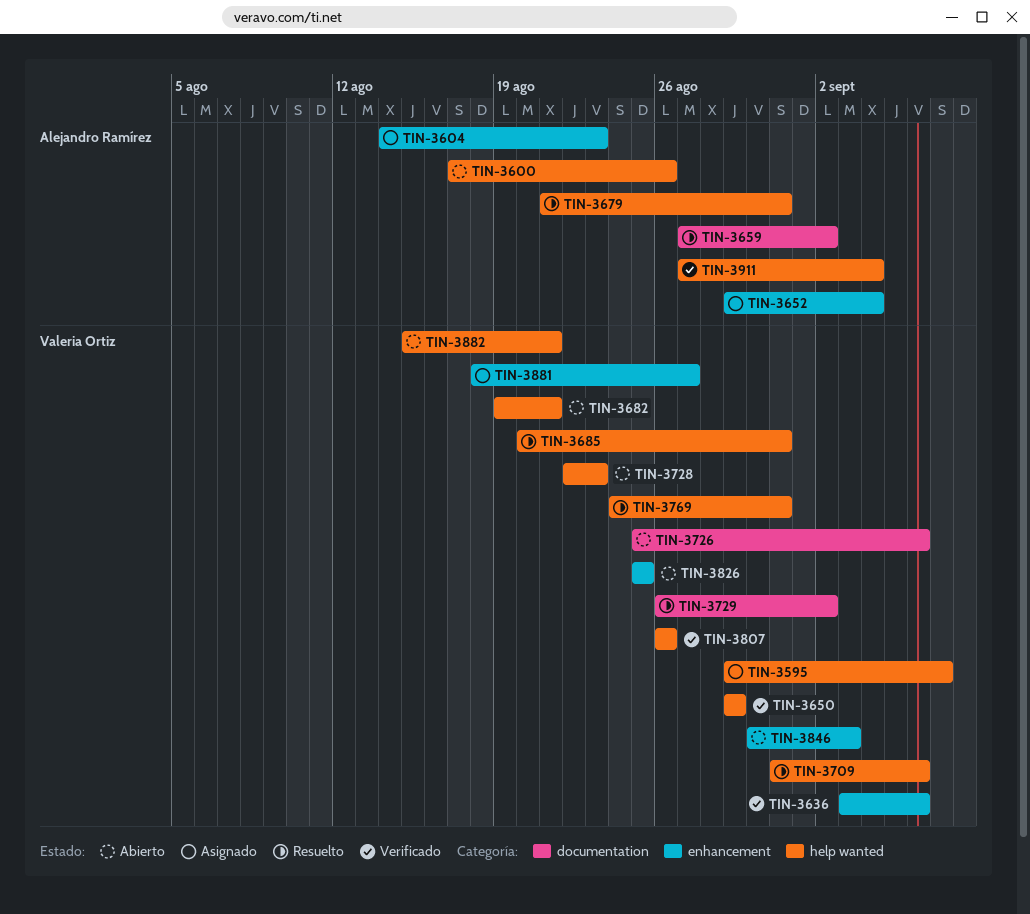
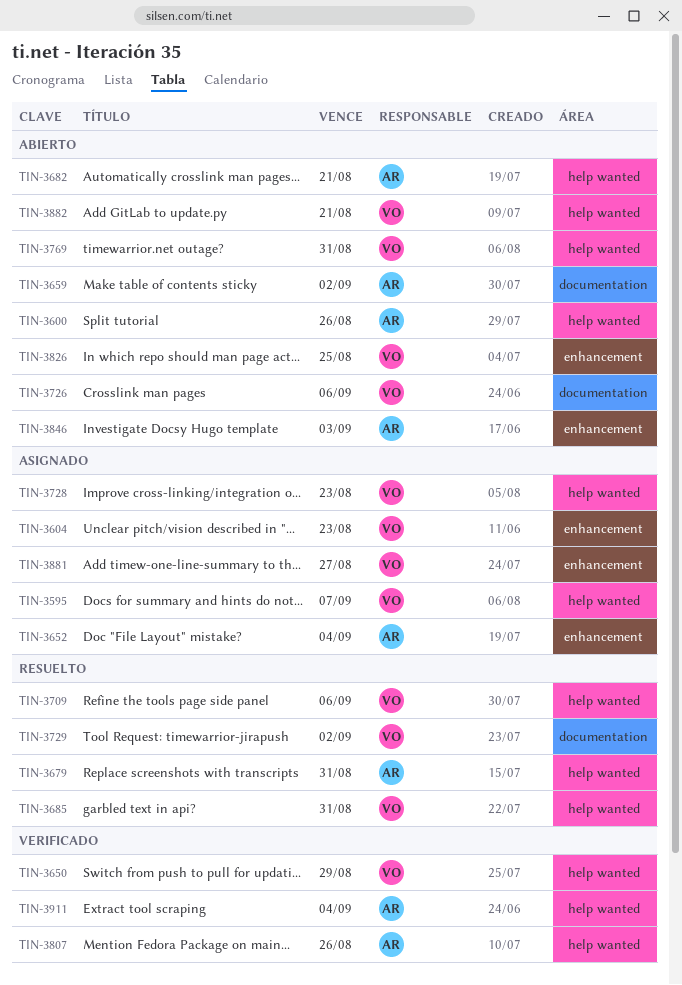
TIN-3604, owner: Alejandro Ramírez -> Valeria Ortiz
TIN-3636: present -> none
TIN-3659, status: Resuelto -> Abierto
TIN-3682, owner: Valeria Ortiz -> Alejandro Ramírez
TIN-3728, status: Abierto -> Asignado
TIN-3769, status: Resuelto -> Abierto
TIN-3807, owner: Valeria Ortiz -> Alejandro Ramírez
TIN-3846, owner: Valeria Ortiz -> Alejandro Ramírez

